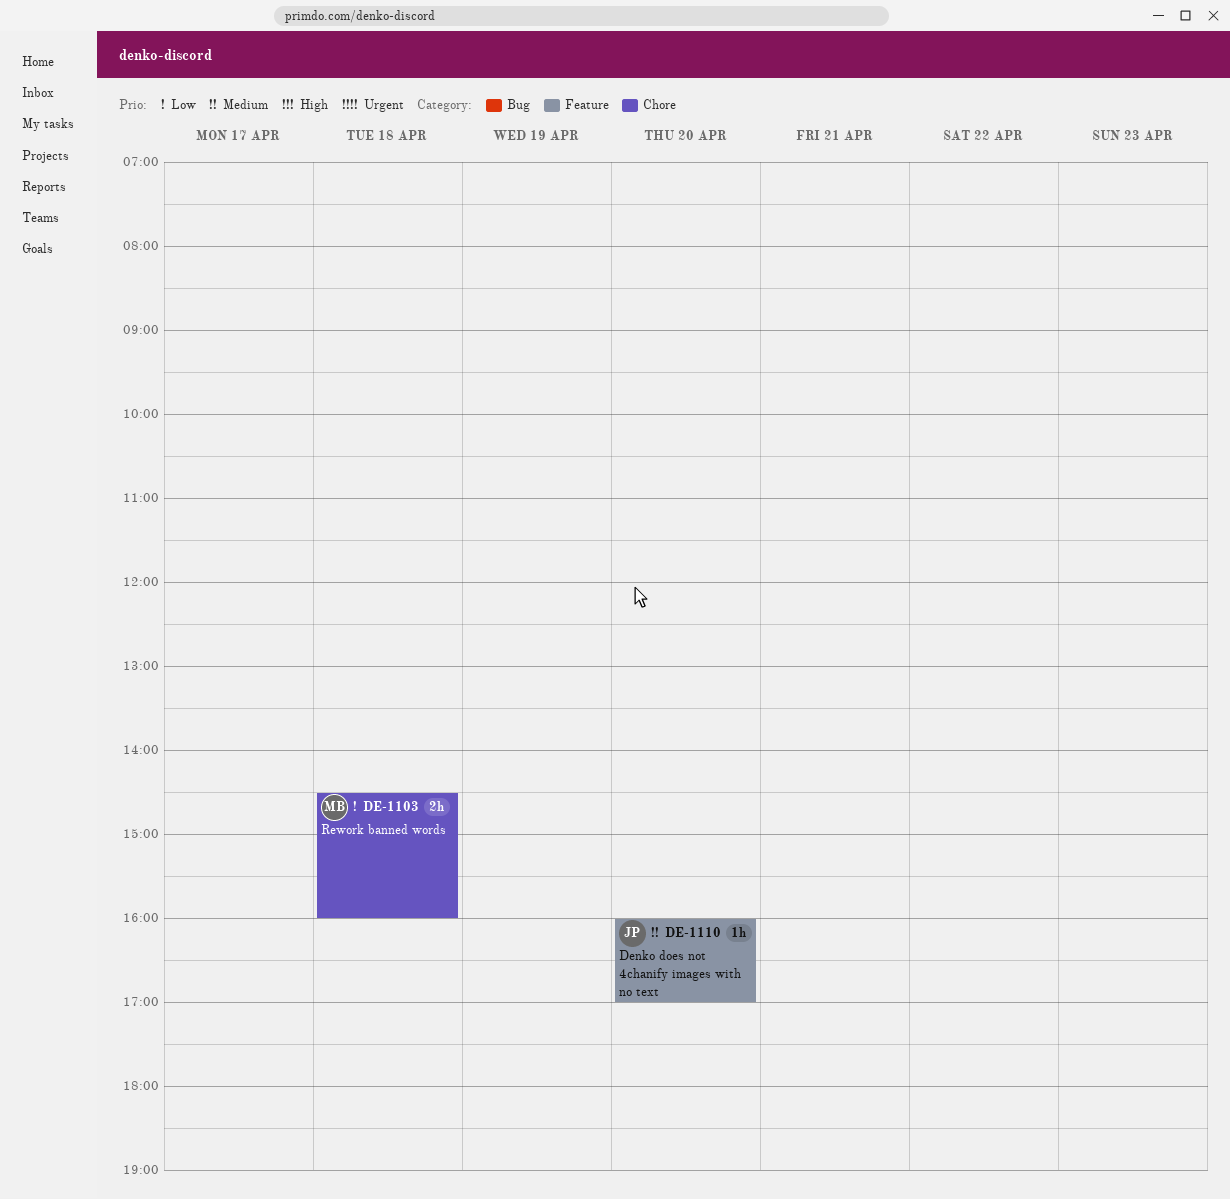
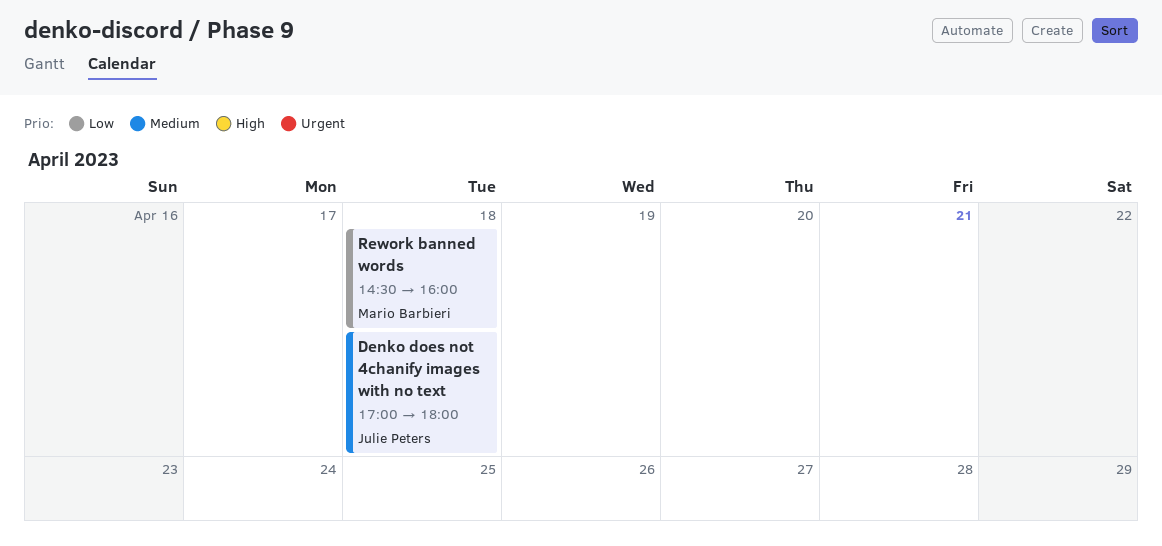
Denko does not 4chanify images with no text, day: Apr 20 -> Apr 18
Denko does not 4chanify images with no text, begins: 16:00 -> 17:00
Denko does not 4chanify images with no text, ends: 17:00 -> 18:00

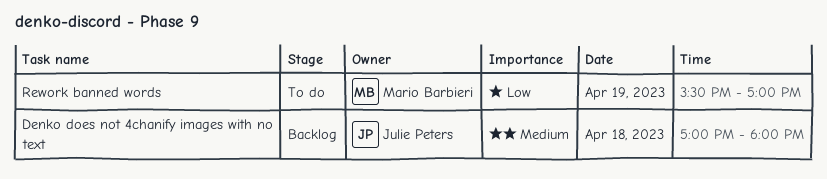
Rework banned words, day: Apr 18 -> Apr 19
Rework banned words, begins: 14:30 -> 15:30
Rework banned words, ends: 16:00 -> 17:00

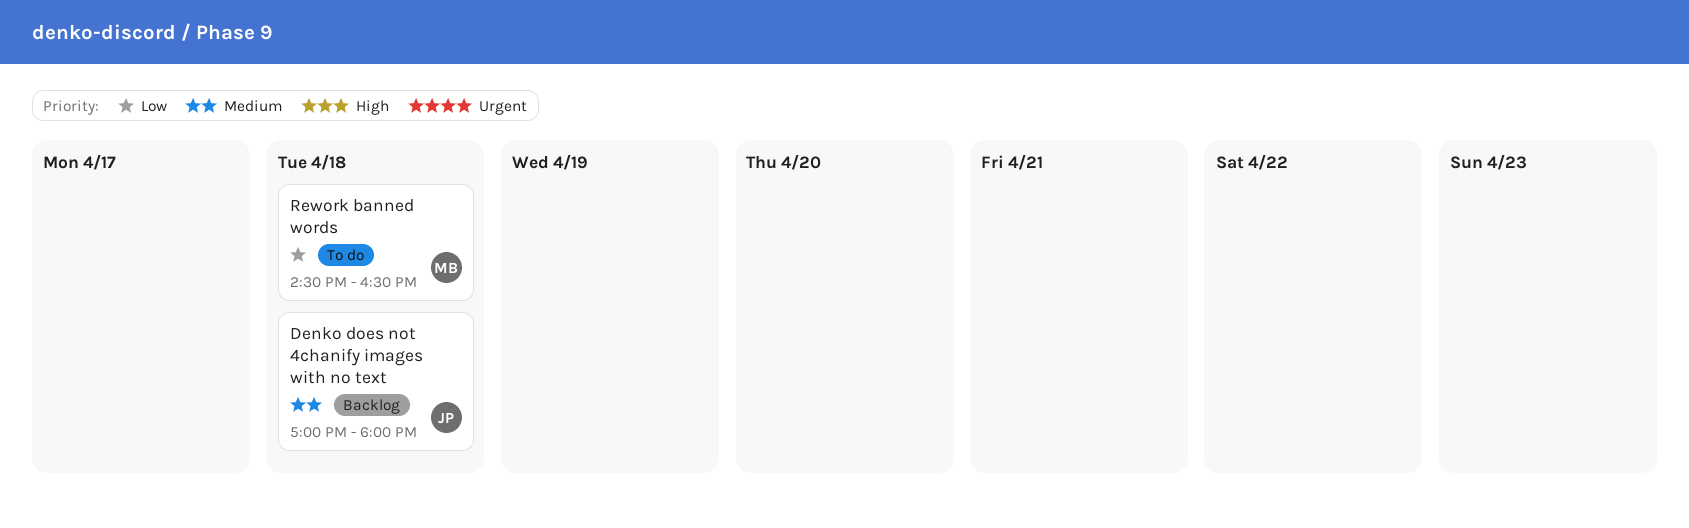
Rework banned words, day: Apr 19 -> Apr 18
Rework banned words, begins: 15:30 -> 14:30
Rework banned words, ends: 17:00 -> 16:30

